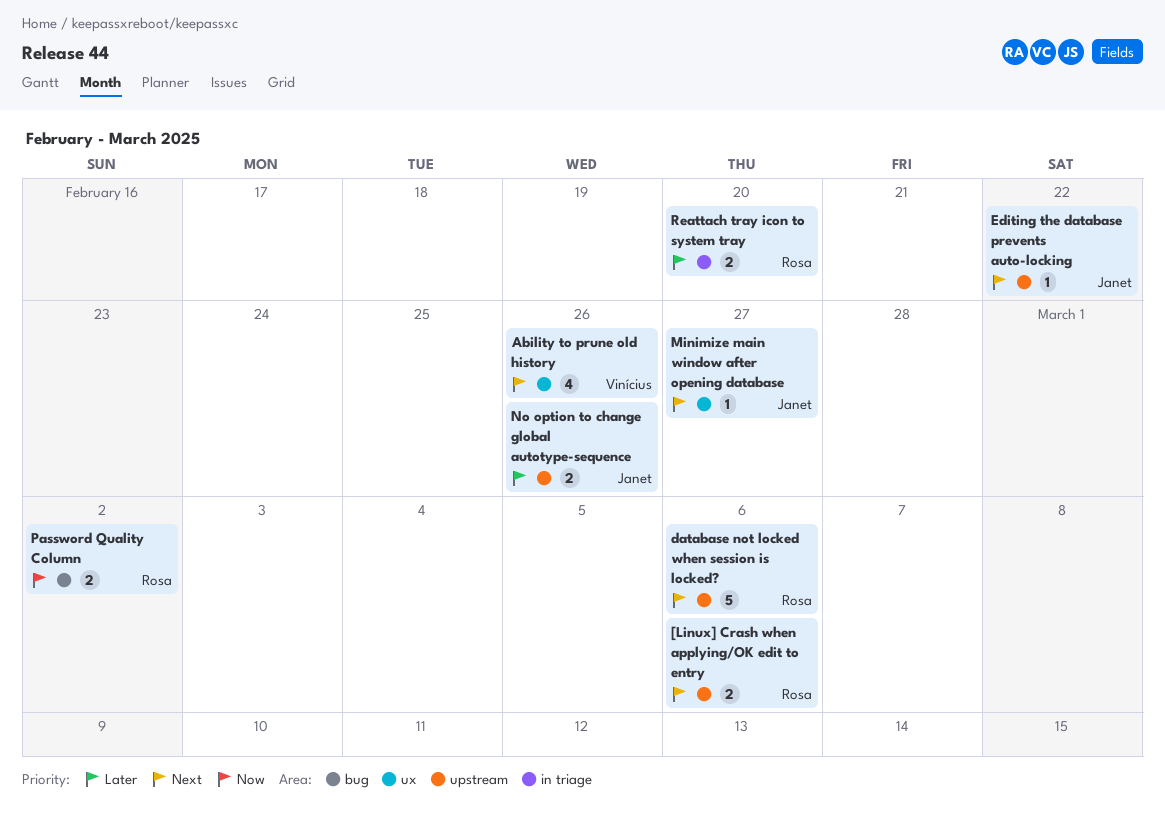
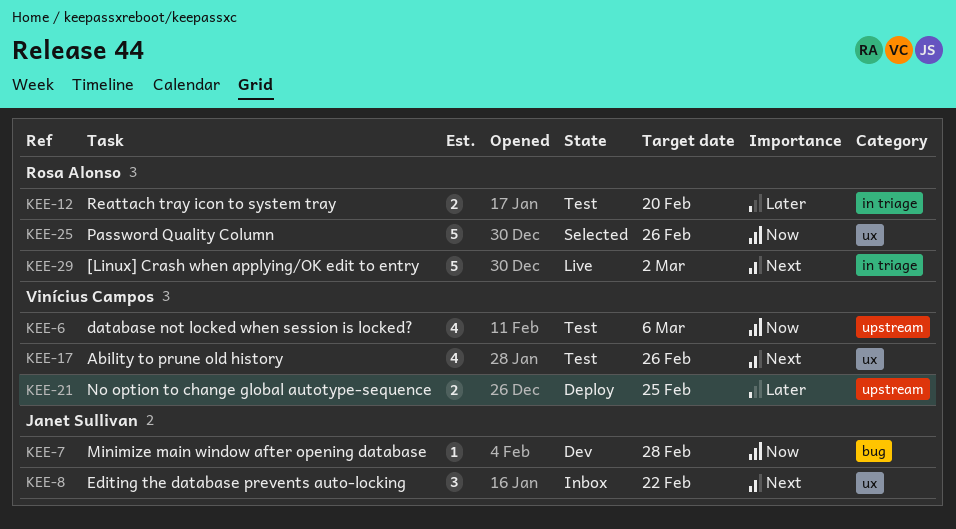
[Linux] Crash when applying/OK edit to entry, label: upstream -> in triage
[Linux] Crash when applying/OK edit to entry, estimate: 2 -> 5
[Linux] Crash when applying/OK edit to entry, due: Mar 6 -> Mar 2
database not locked when session is locked?, owner: Rosa Alonso -> Vinícius Campos
database not locked when session is locked?, priority: Next -> Now
database not locked when session is locked?, estimate: 5 -> 4
Editing the database prevents auto-locking, label: upstream -> ux
Editing the database prevents auto-locking, estimate: 1 -> 3
Minimize main window after opening database, priority: Next -> Now
Minimize main window after opening database, label: ux -> bug
Minimize main window after opening database, due: Feb 27 -> Feb 28
No option to change global autotype-sequence, owner: Janet Sullivan -> Vinícius Campos
No option to change global autotype-sequence, due: Feb 26 -> Feb 25
Password Quality Column, label: bug -> ux
Password Quality Column, estimate: 2 -> 5
Password Quality Column, due: Mar 2 -> Feb 26

